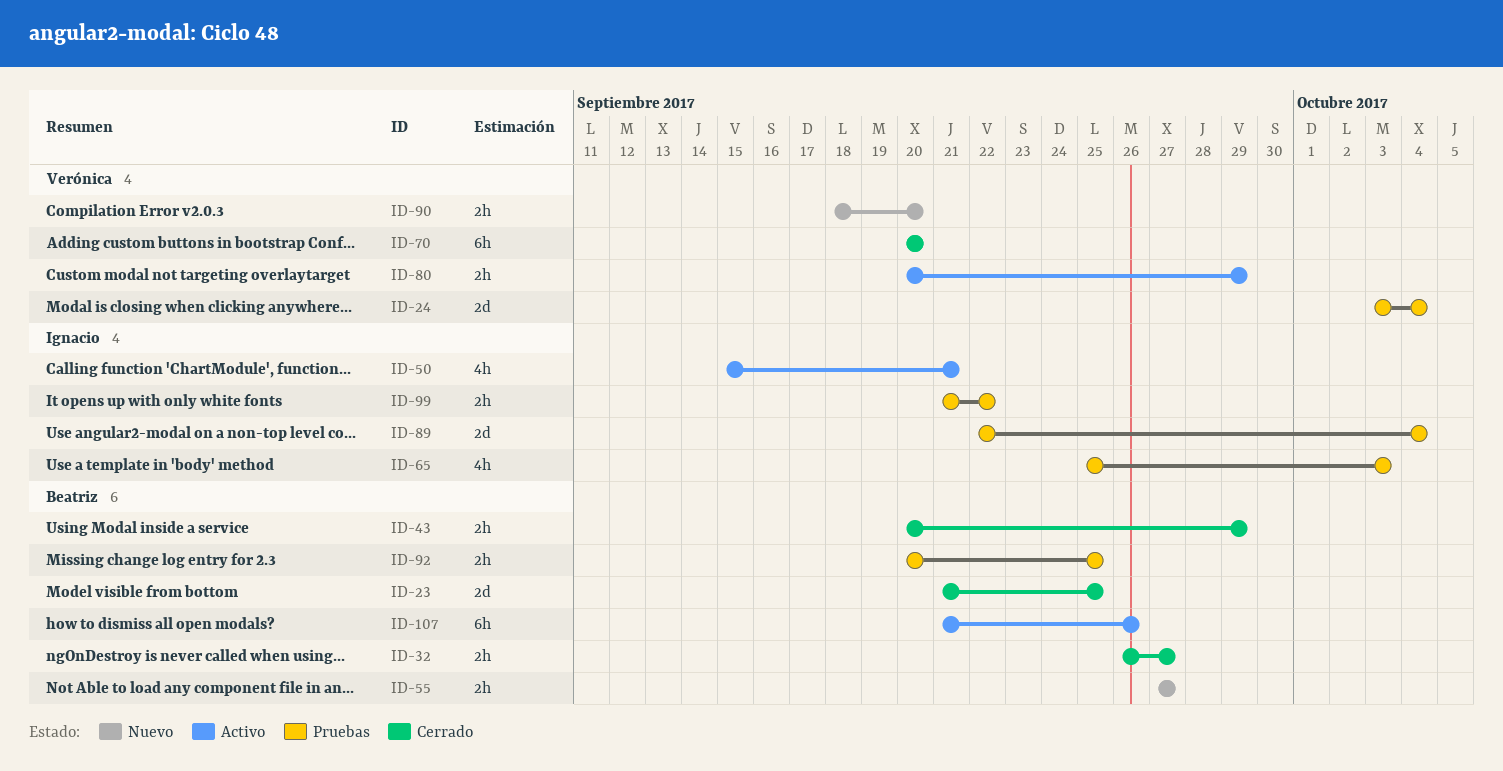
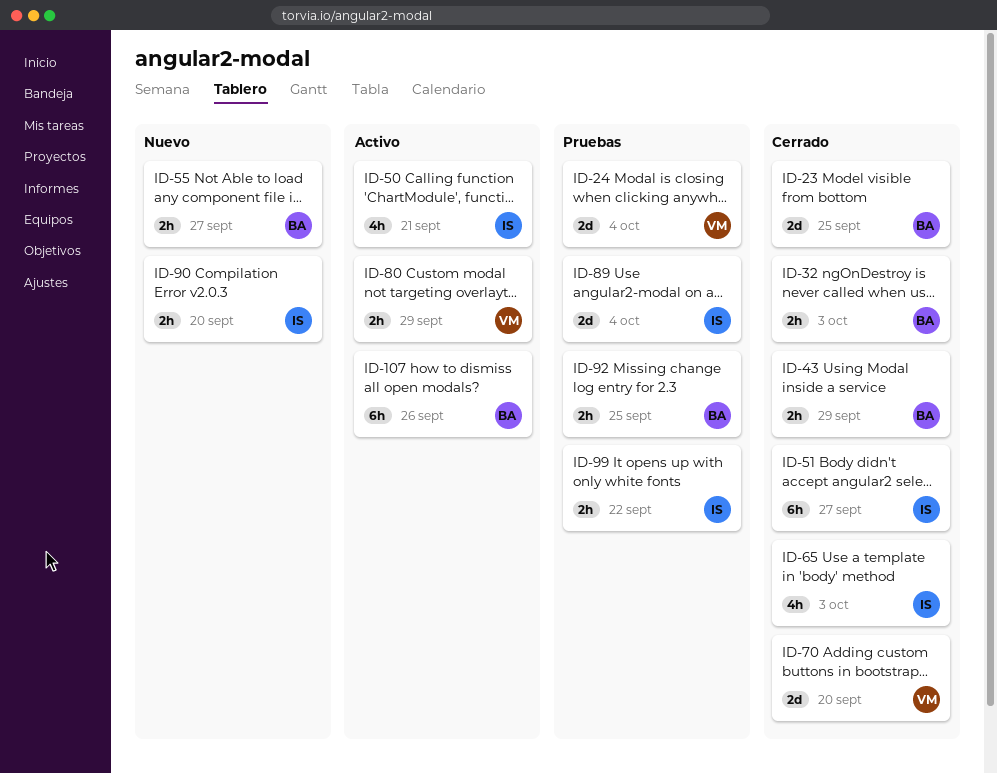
ID-32, due: Sep 27 -> Oct 3
ID-51: none -> present
ID-65, status: Pruebas -> Cerrado
ID-70, estimate: 6h -> 2d
ID-90, owner: Verónica -> Ignacio

